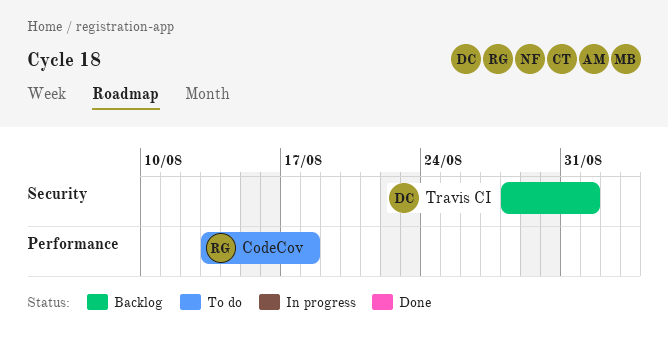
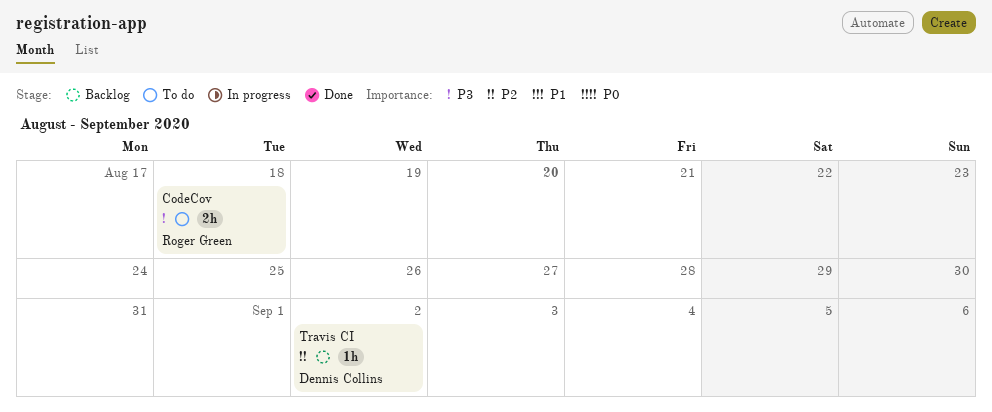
Travis CI, due: Sep 1 -> Sep 2

